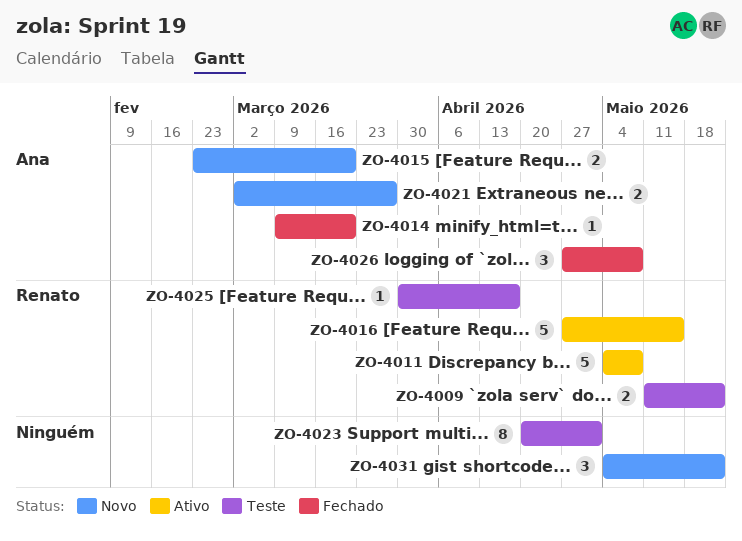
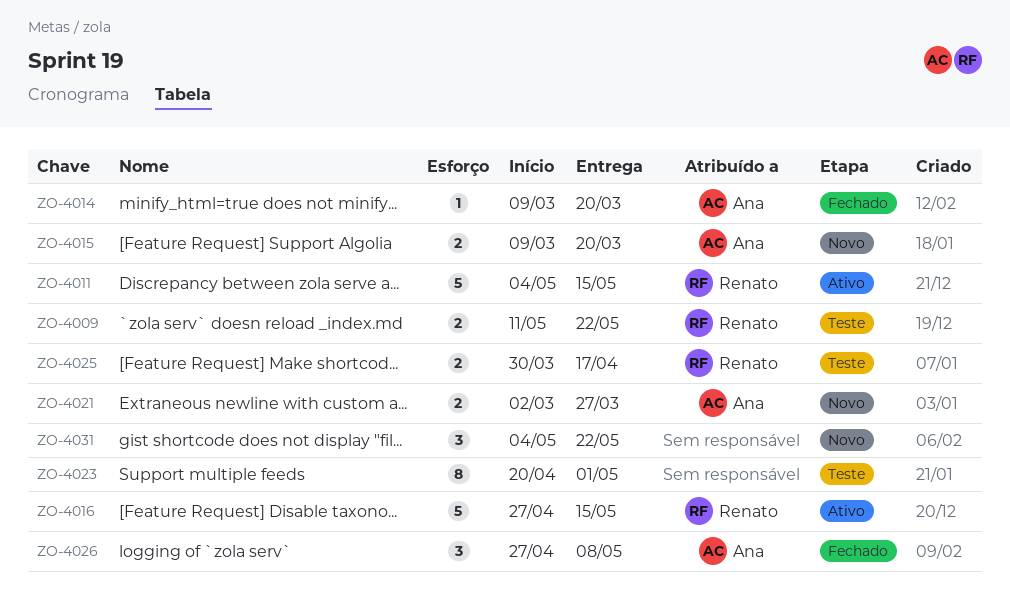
ZO-4011, due: May 8 -> May 15
ZO-4015, start: Feb 23 -> Mar 9
ZO-4025, estimate: 1 -> 2

